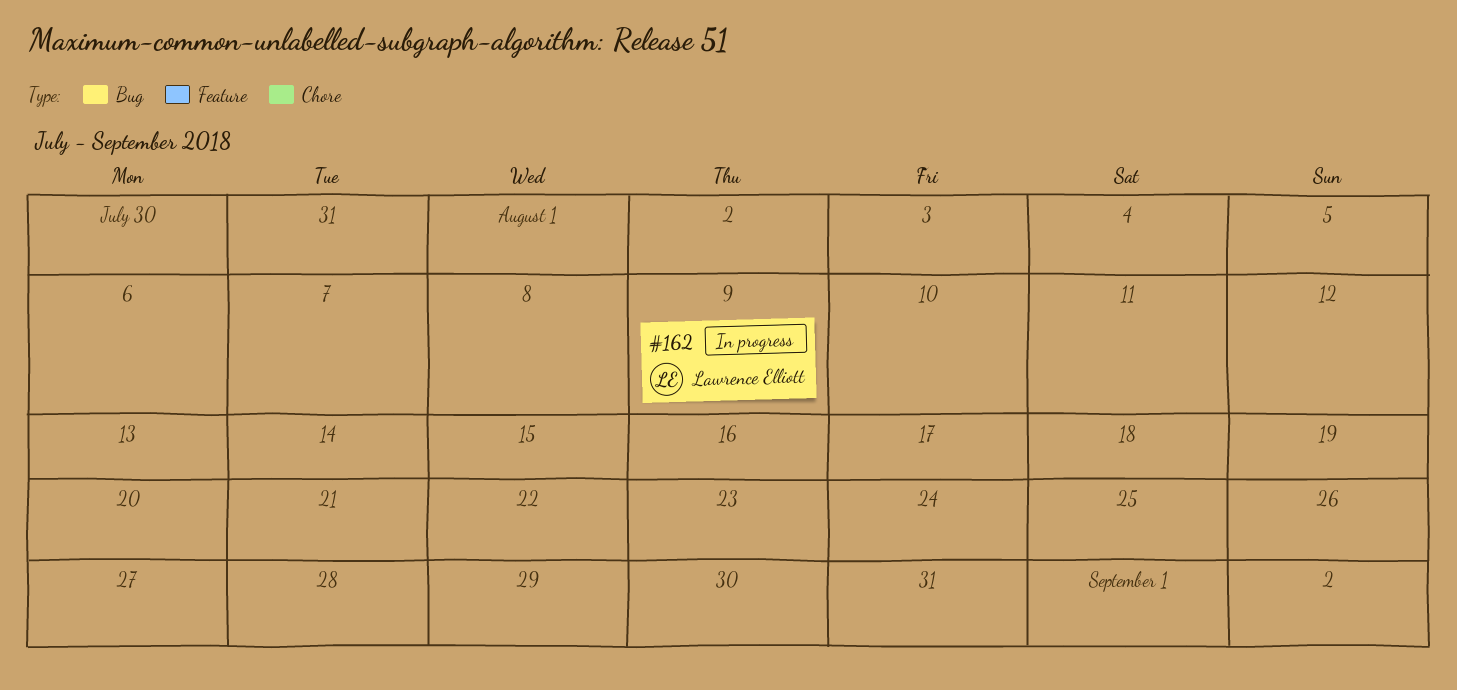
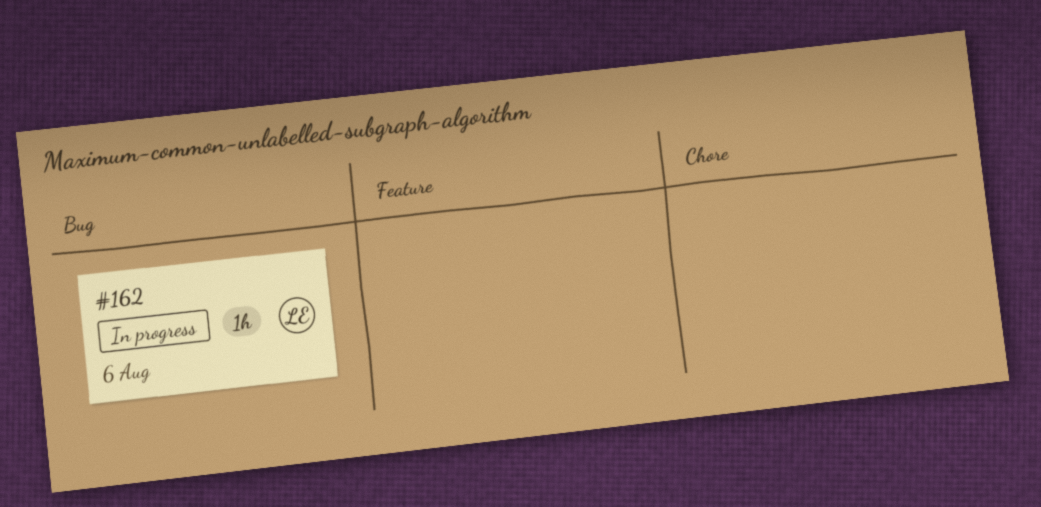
#162, due: Aug 9 -> Aug 6

